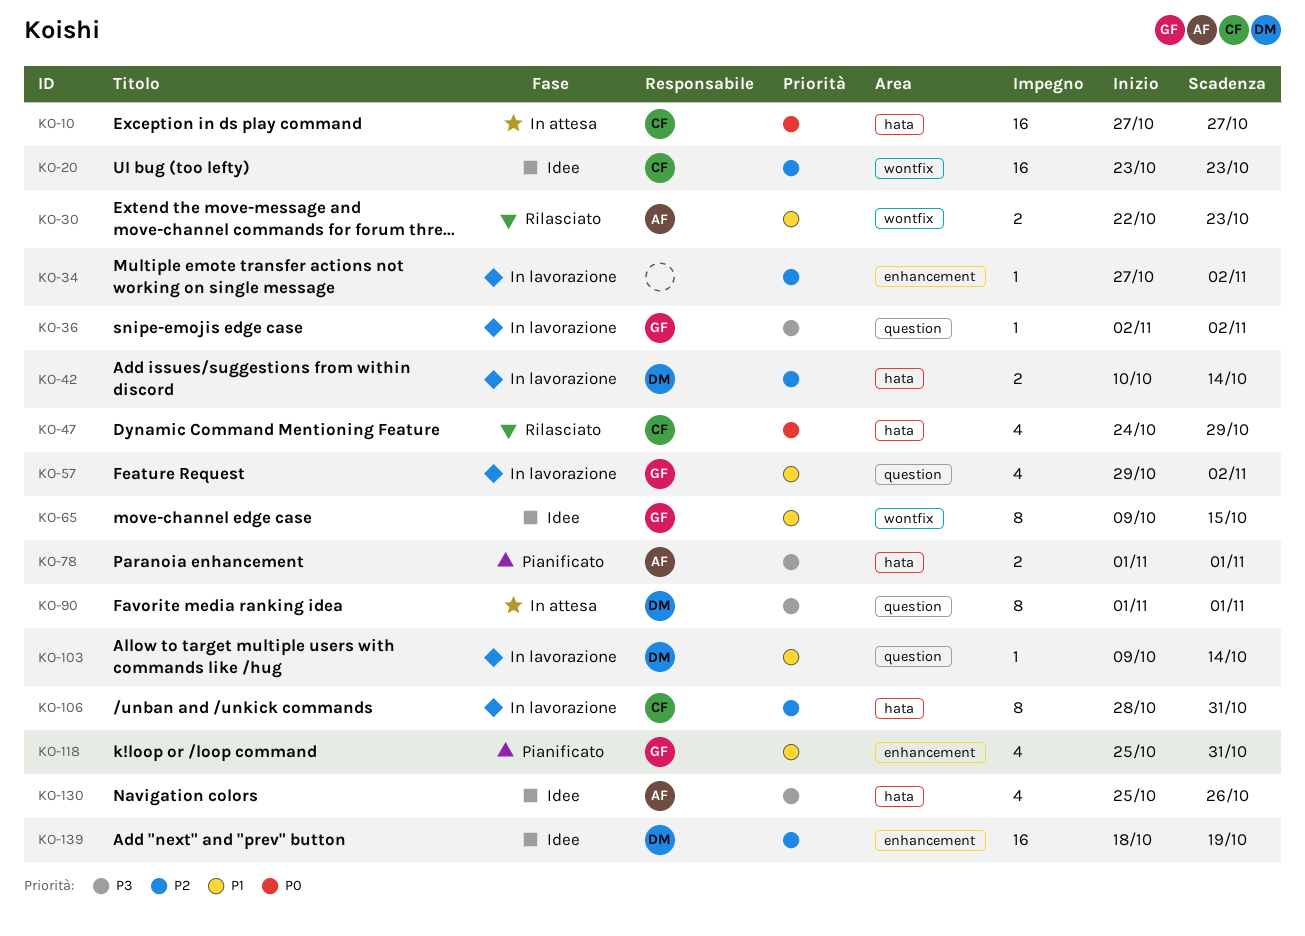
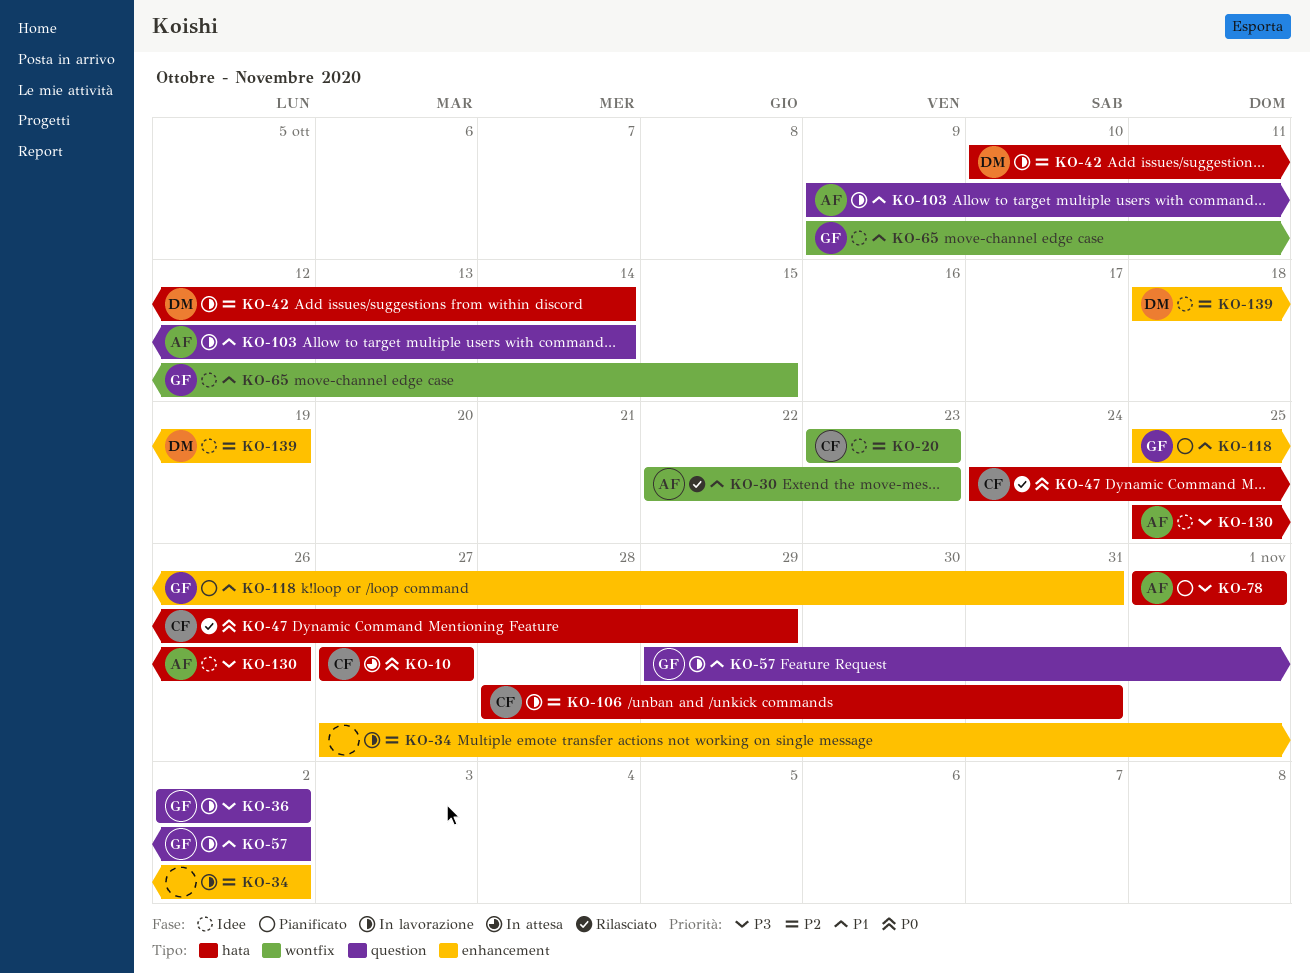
KO-90: present -> none
KO-103, owner: DM -> AF

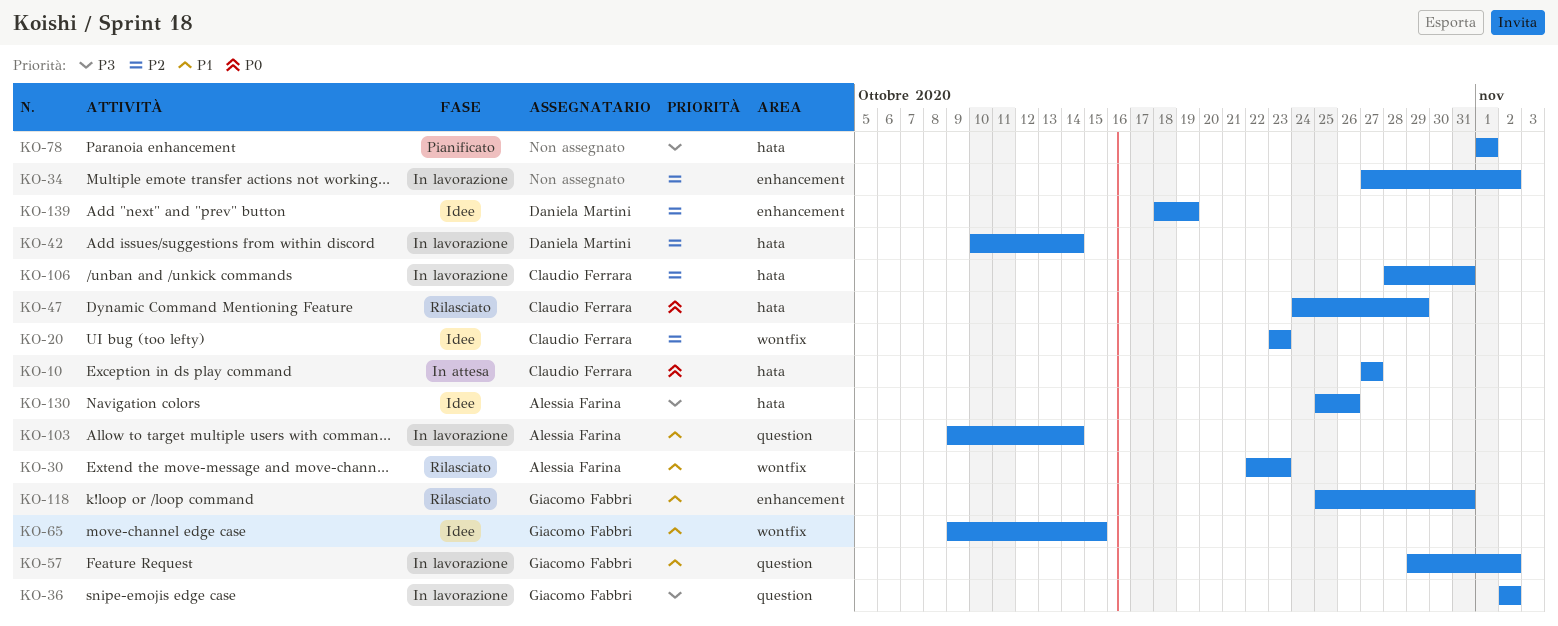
KO-78, owner: Alessia Farina -> none
KO-118, status: Pianificato -> Rilasciato

